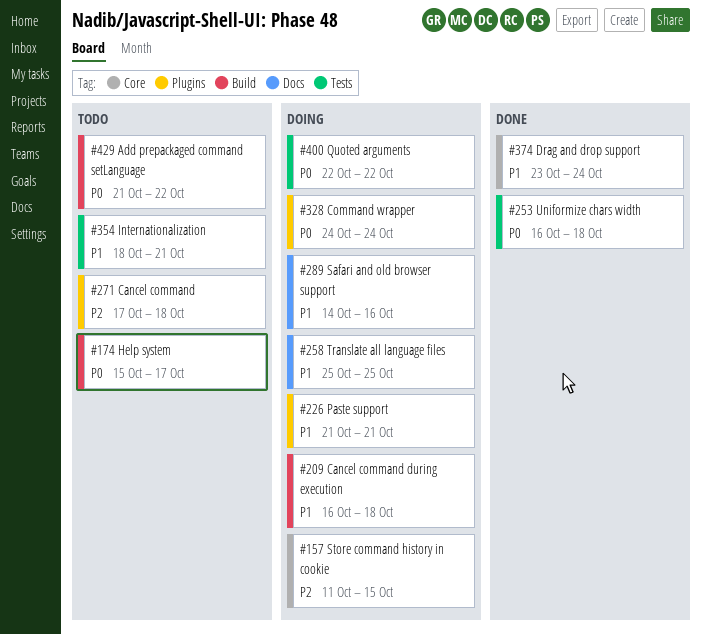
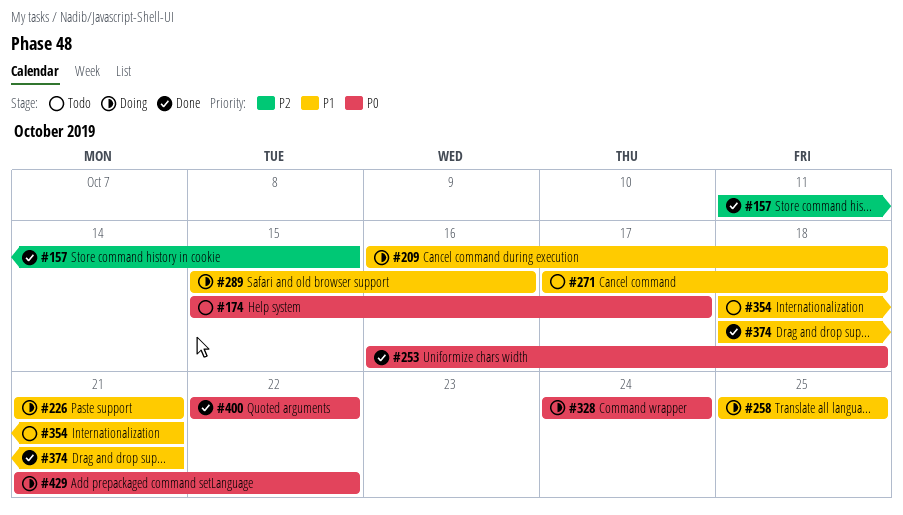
#157, status: Doing -> Done
#271, priority: P2 -> P1
#289, start: Oct 14 -> Oct 15
#374, start: Oct 23 -> Oct 18
#374, due: Oct 24 -> Oct 21
#400, status: Doing -> Done
#429, status: Todo -> Doing

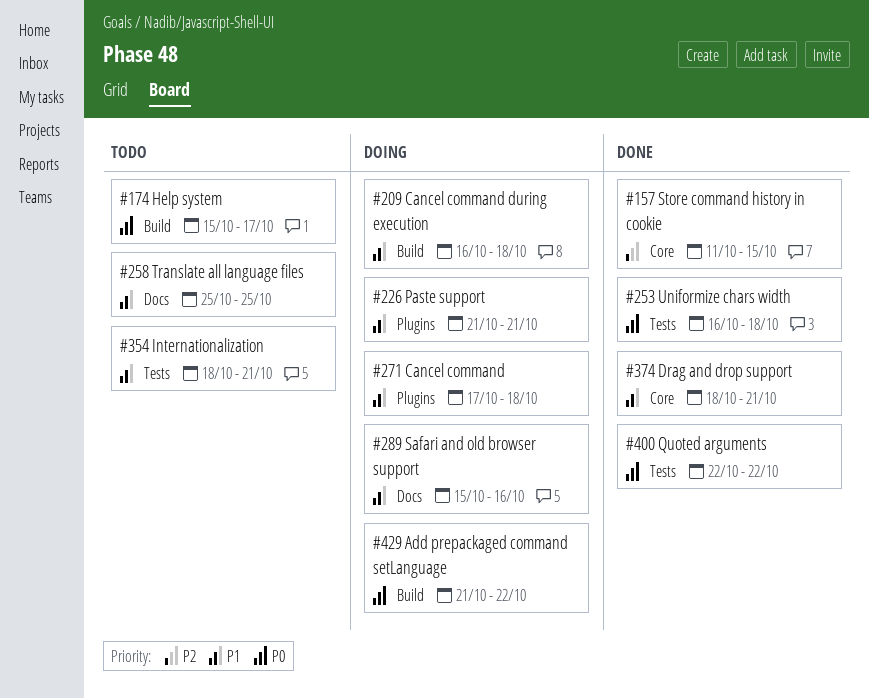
#258, status: Doing -> Todo
#271, status: Todo -> Doing
#328: present -> none

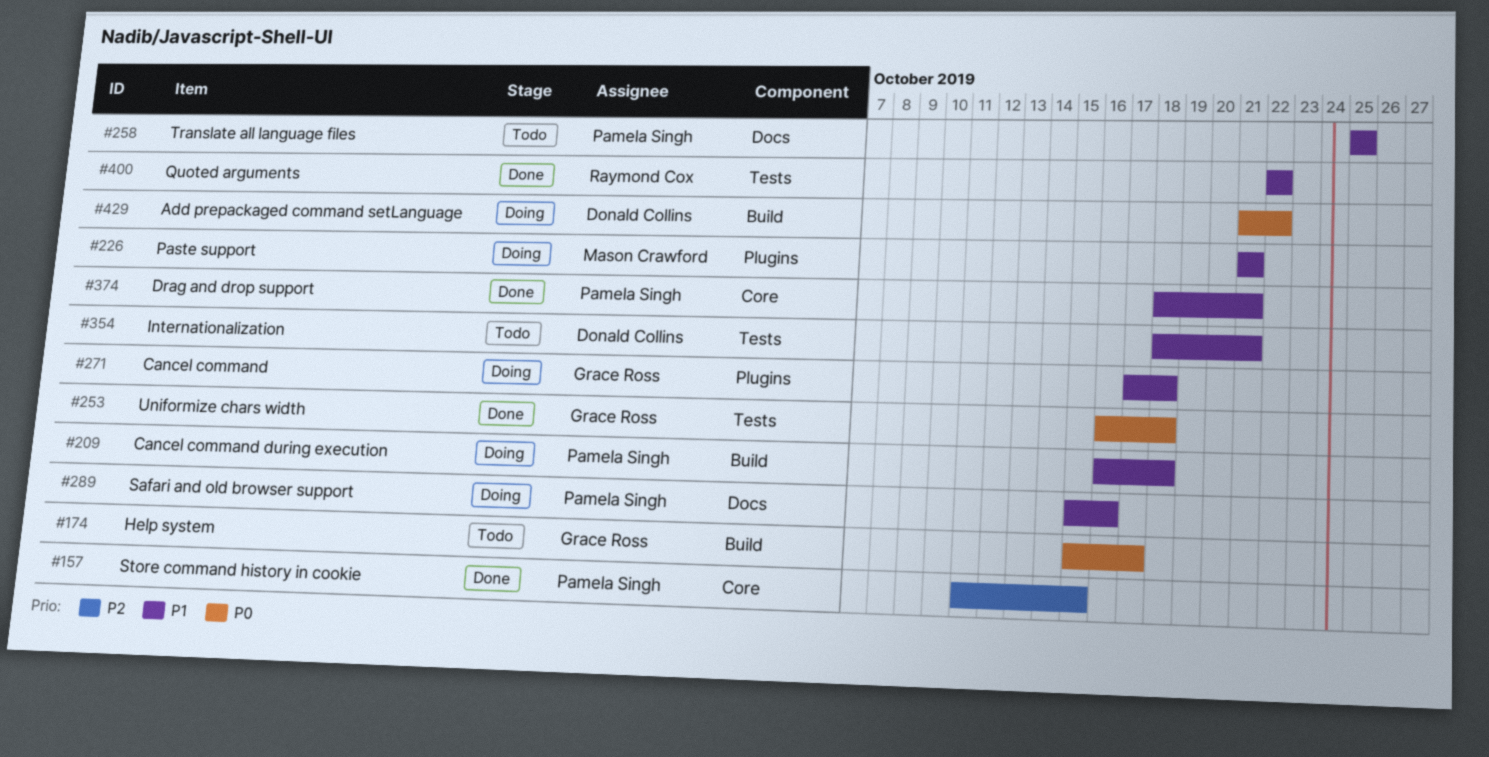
#400, priority: P0 -> P1

